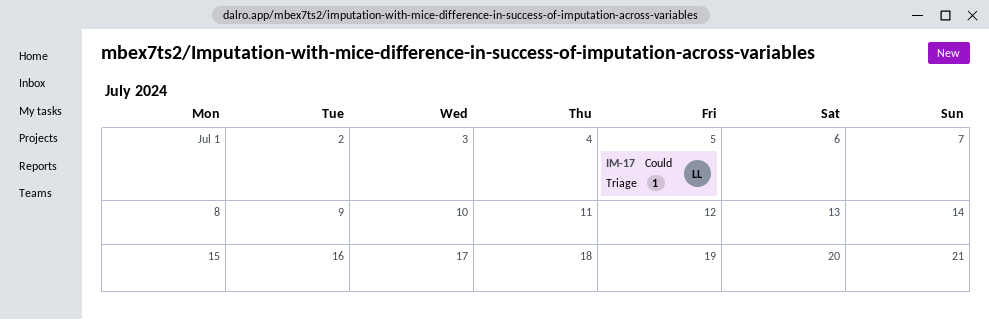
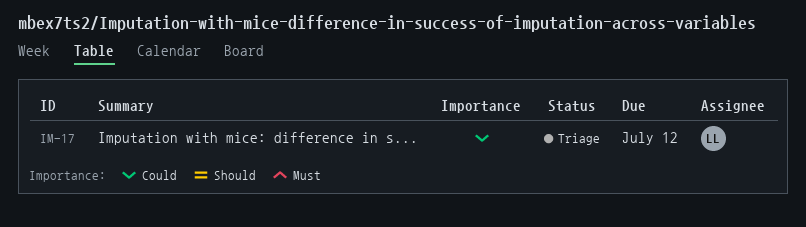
IM-17, due: Jul 5 -> Jul 12

